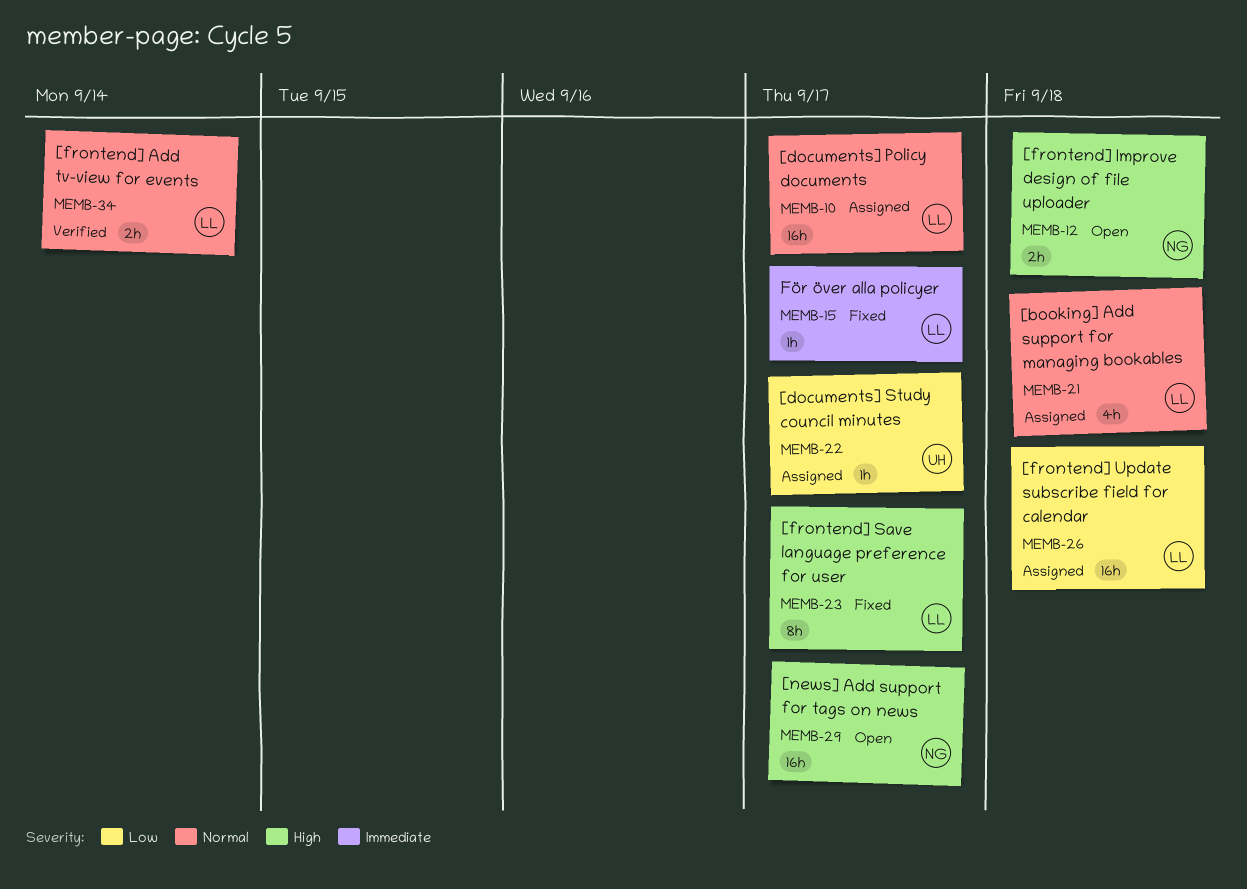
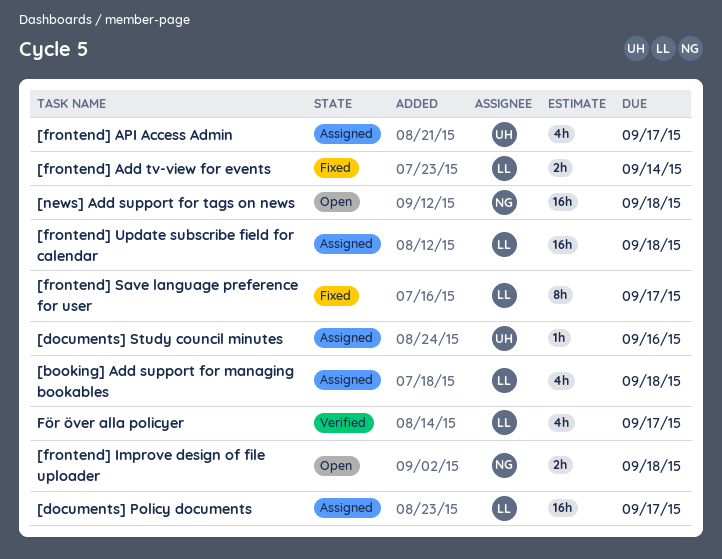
[documents] Study council minutes, due: Sep 17 -> Sep 16
[frontend] Add tv-view for events, status: Verified -> Fixed
[frontend] API Access Admin: none -> present
[news] Add support for tags on news, due: Sep 17 -> Sep 18
För över alla policyer, status: Fixed -> Verified
För över alla policyer, estimate: 1h -> 4h

